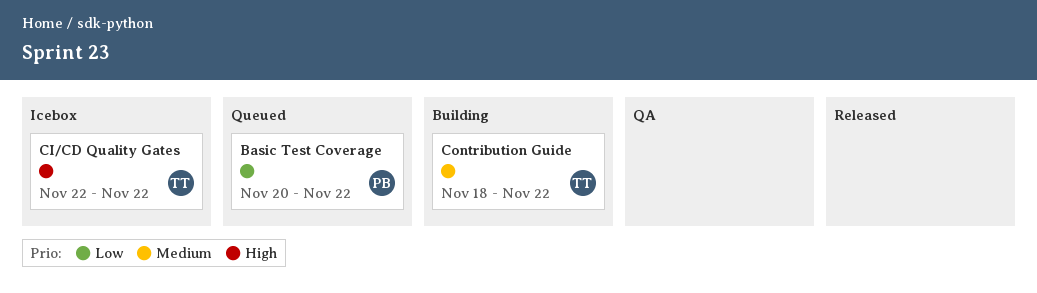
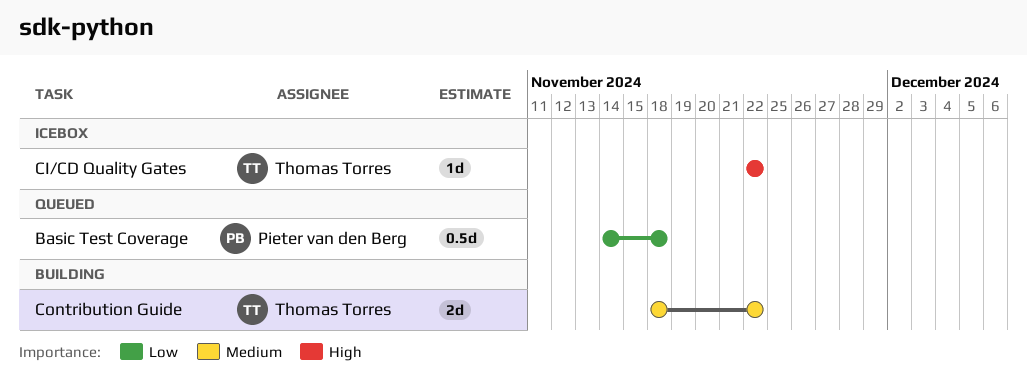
Basic Test Coverage, start: Nov 20 -> Nov 14
Basic Test Coverage, due: Nov 22 -> Nov 18

